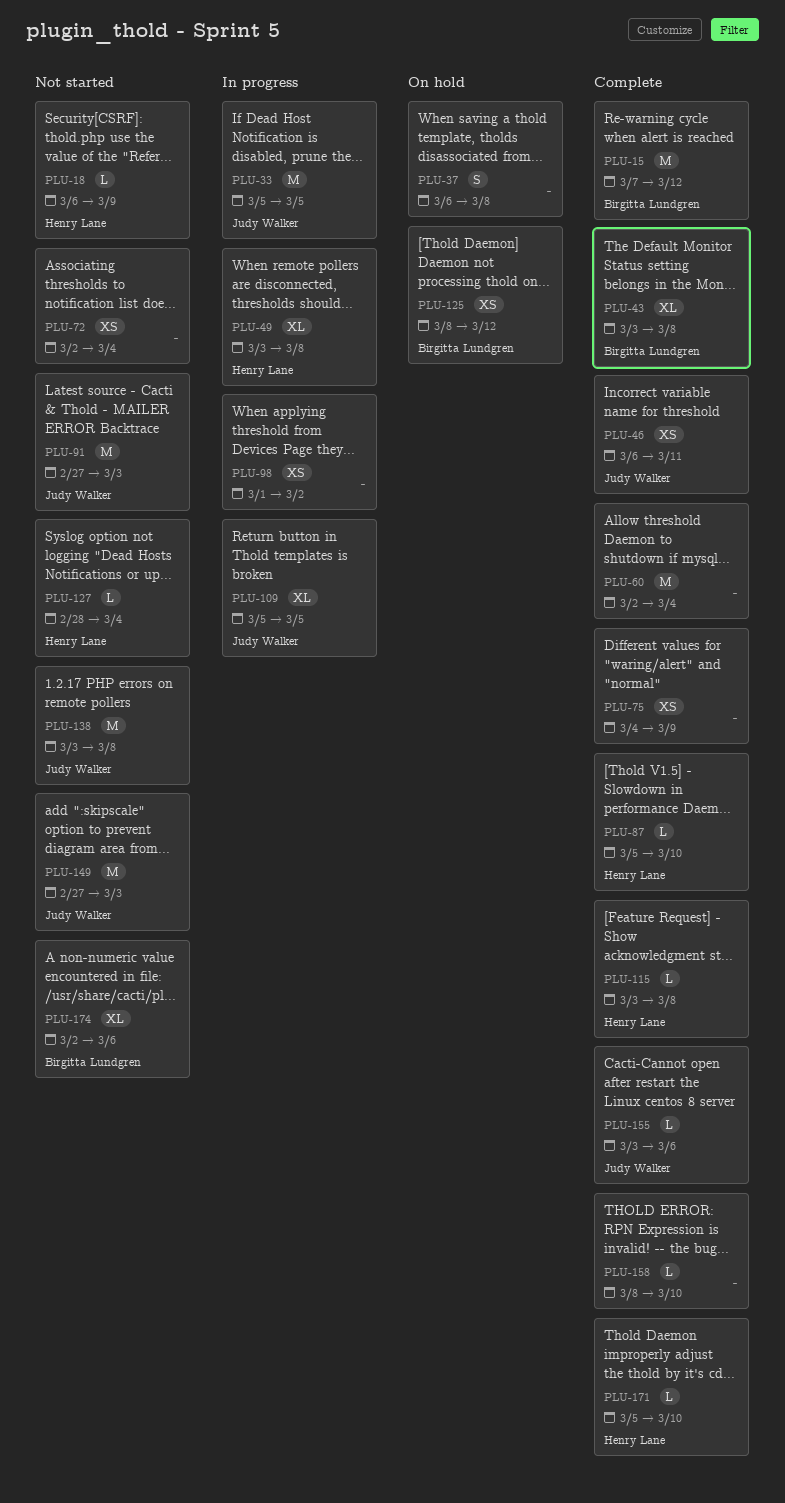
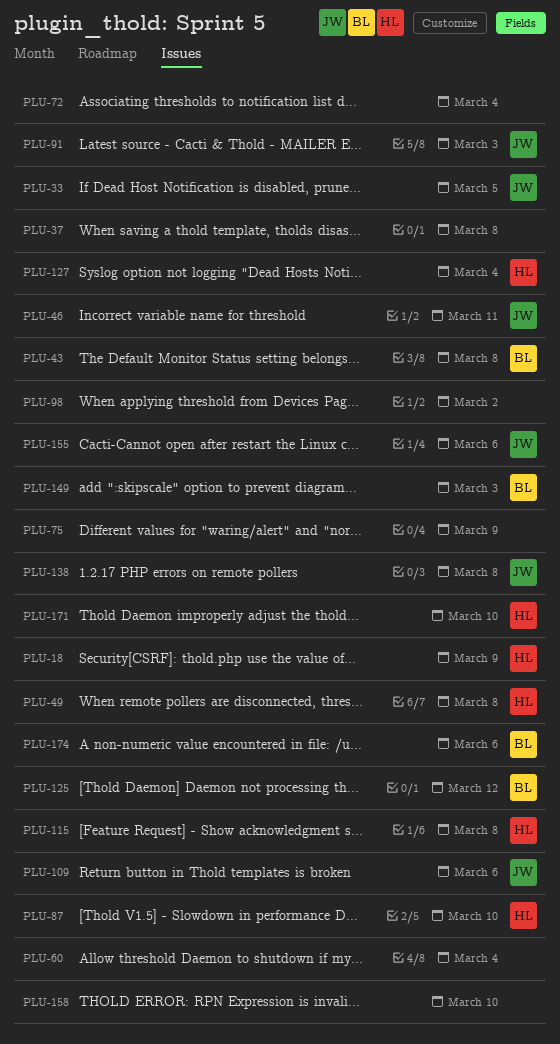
PLU-15: present -> none
PLU-109, due: Mar 5 -> Mar 6
PLU-149, owner: Judy Walker -> Birgitta Lundgren

